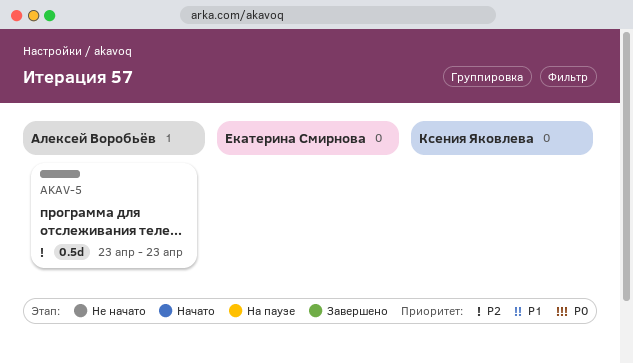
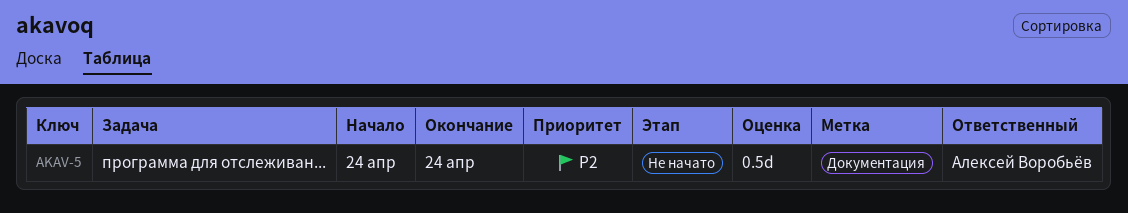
AKAV-5, start: Apr 23 -> Apr 24
AKAV-5, due: Apr 23 -> Apr 24

